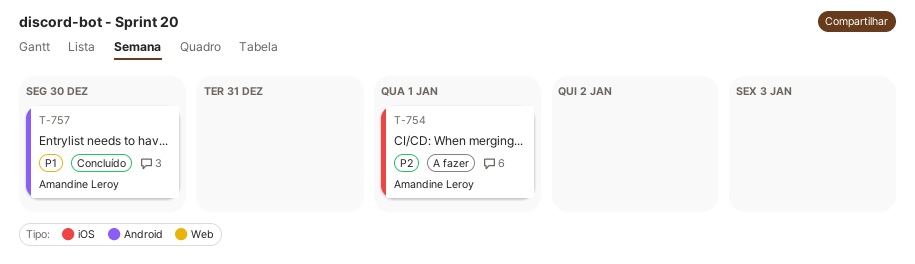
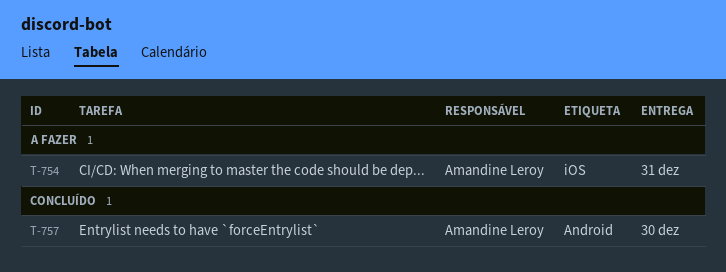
T-754, due: Jan 1 -> Dec 31

